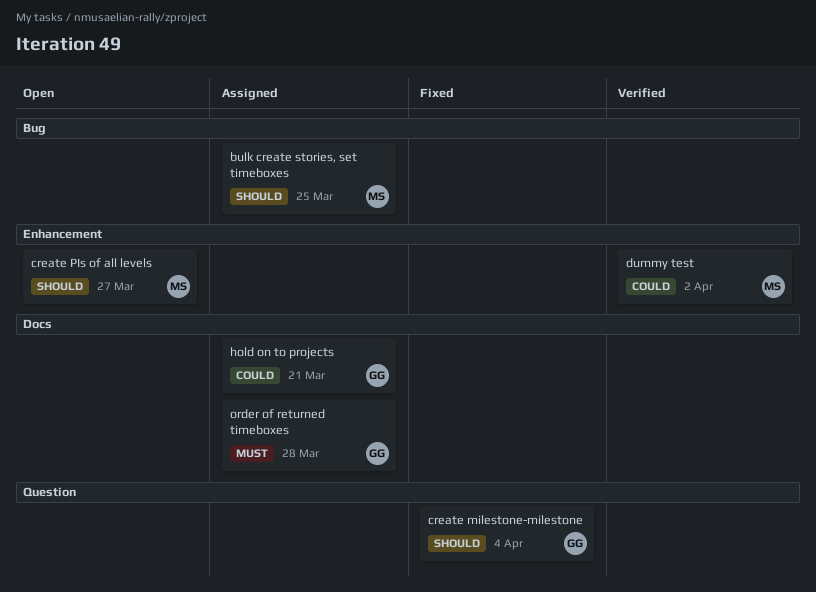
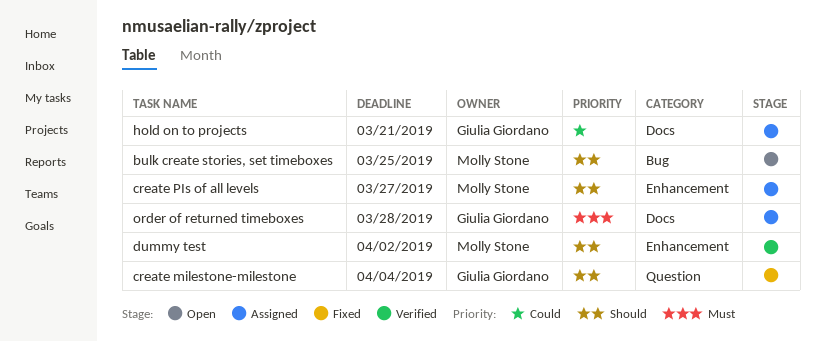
bulk create stories, set timeboxes, status: Assigned -> Open
create PIs of all levels, status: Open -> Assigned
dummy test, priority: Could -> Should

